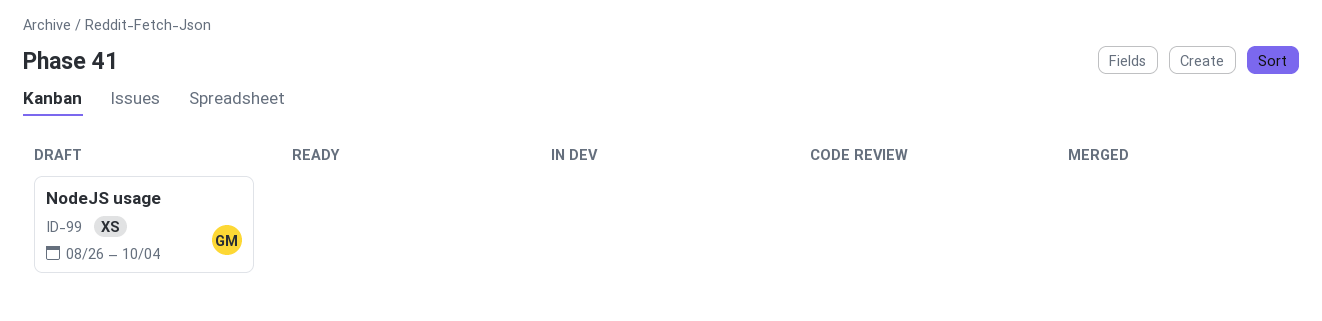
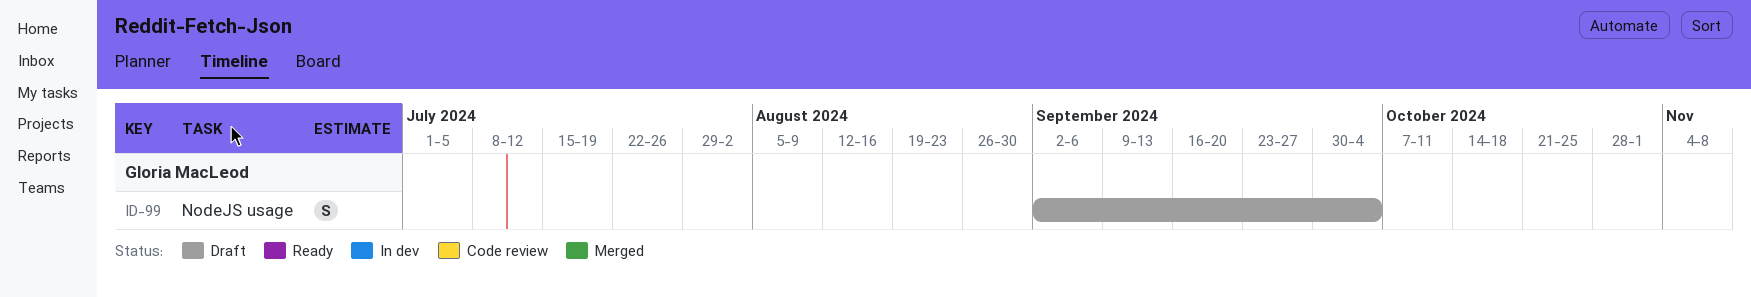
ID-99, estimate: XS -> S
ID-99, start: Aug 26 -> Sep 2

